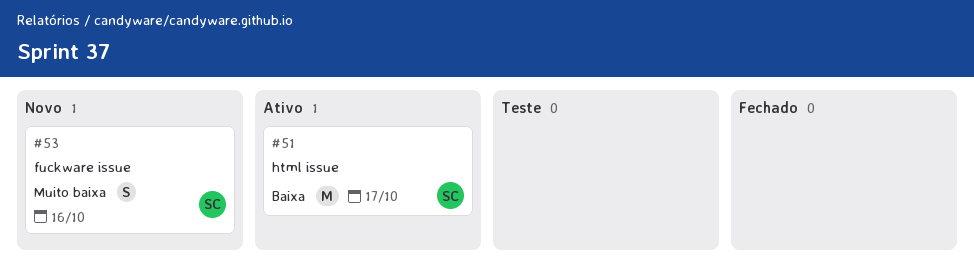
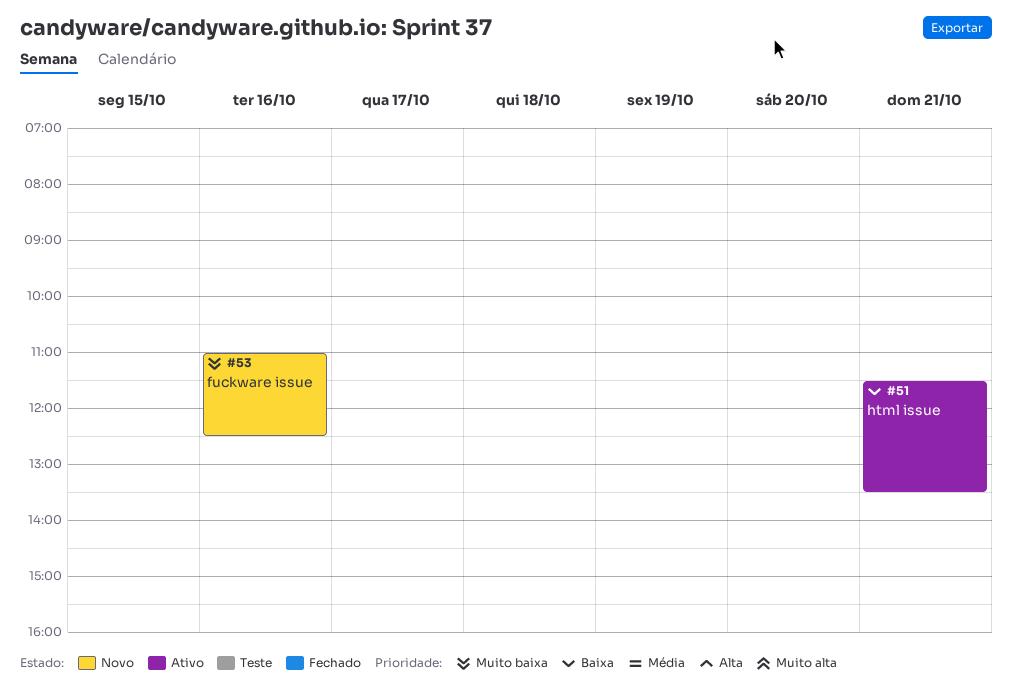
#51, day: Oct 17 -> Oct 21

